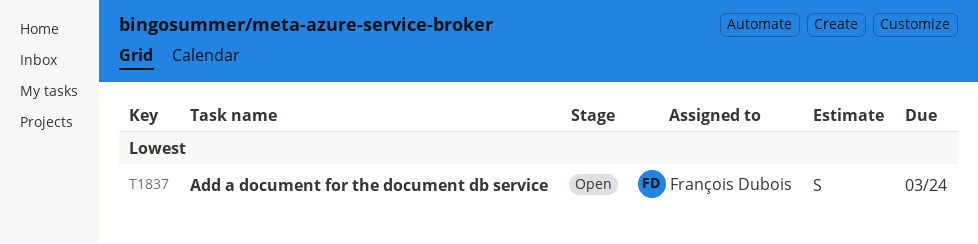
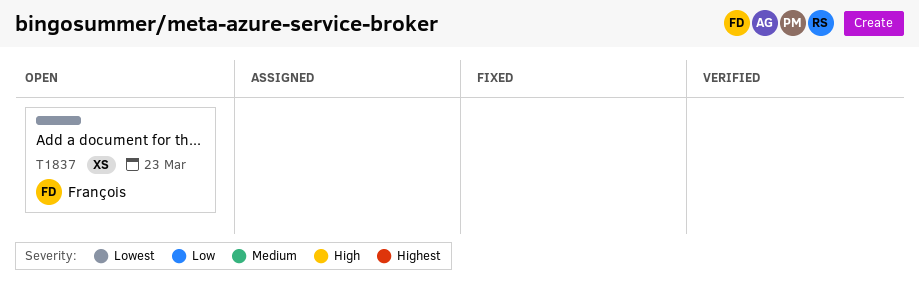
T1837, estimate: S -> XS
T1837, due: Mar 24 -> Mar 23

